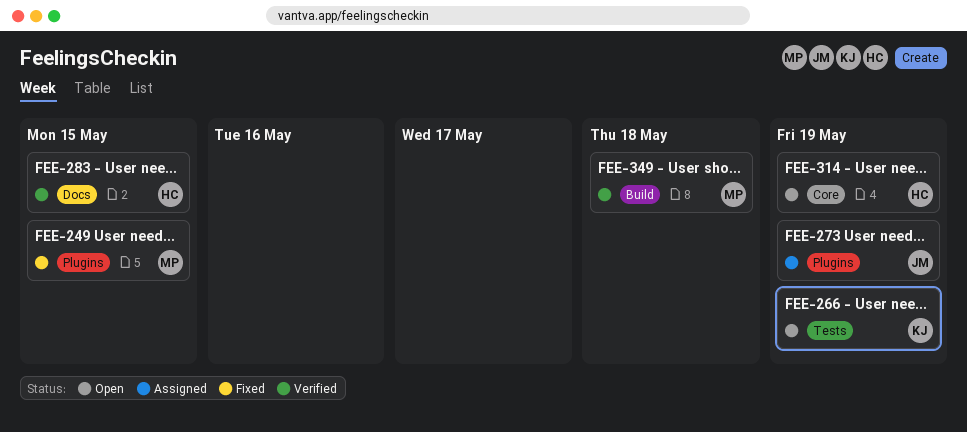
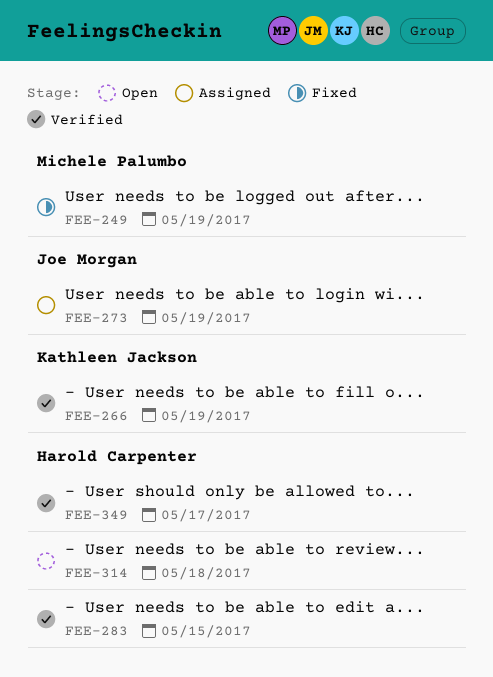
FEE-249, due: May 15 -> May 19
FEE-266, status: Open -> Verified
FEE-314, due: May 19 -> May 18
FEE-349, owner: Michele Palumbo -> Harold Carpenter
FEE-349, due: May 18 -> May 17

